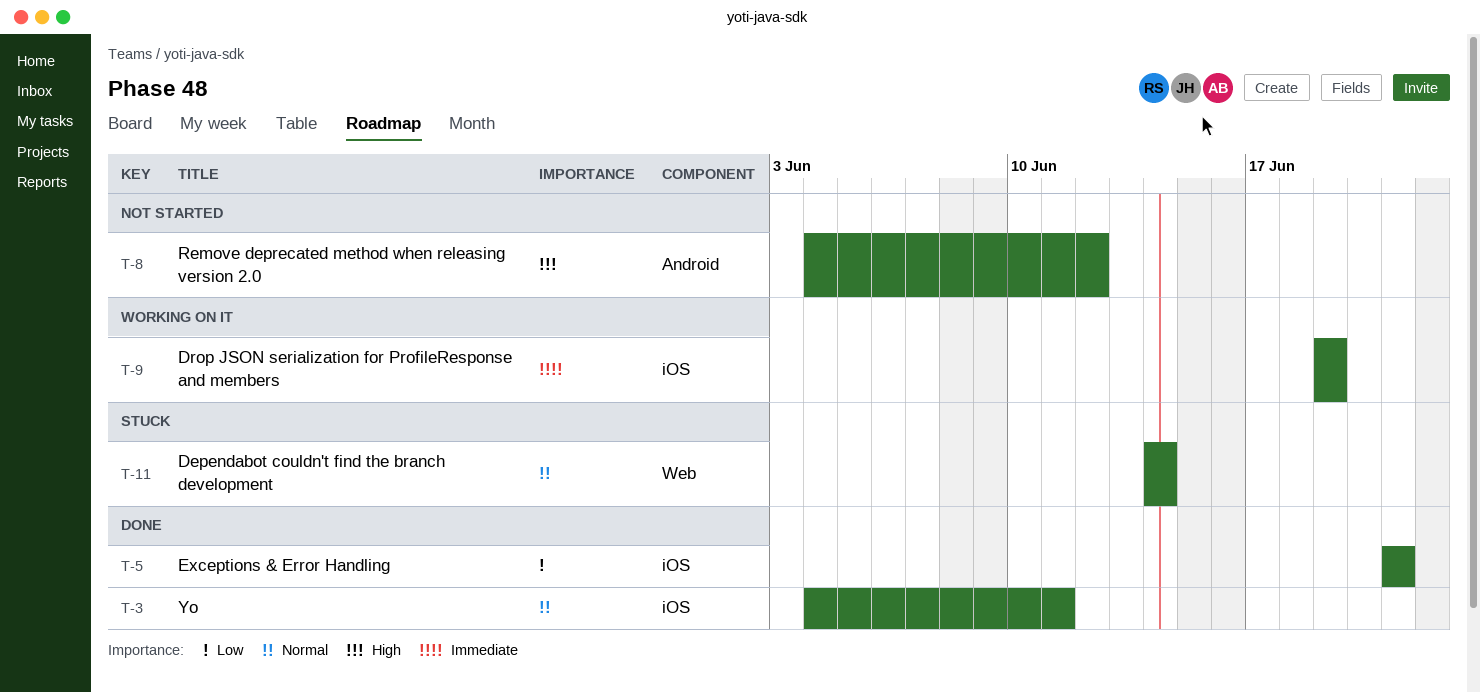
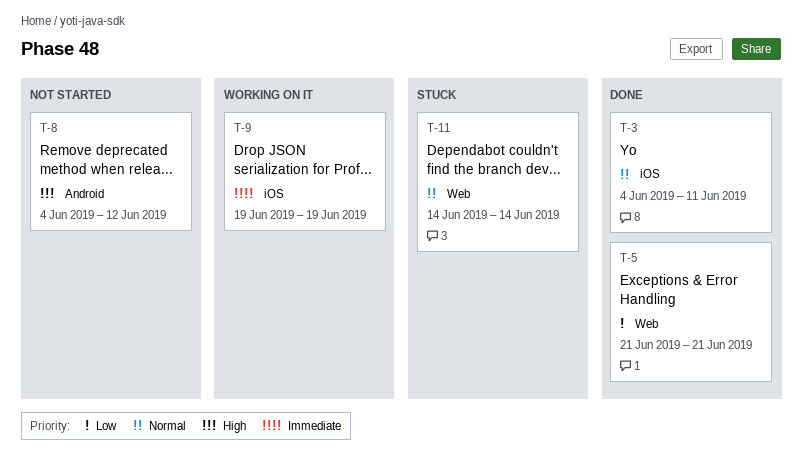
T-5, label: iOS -> Web

